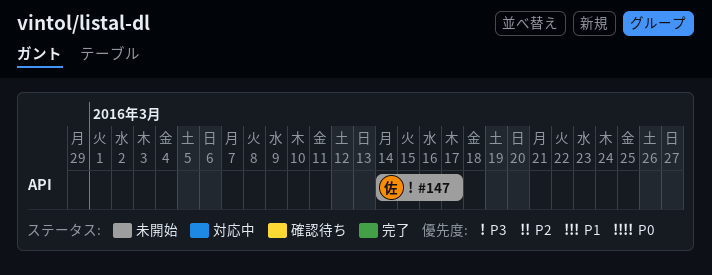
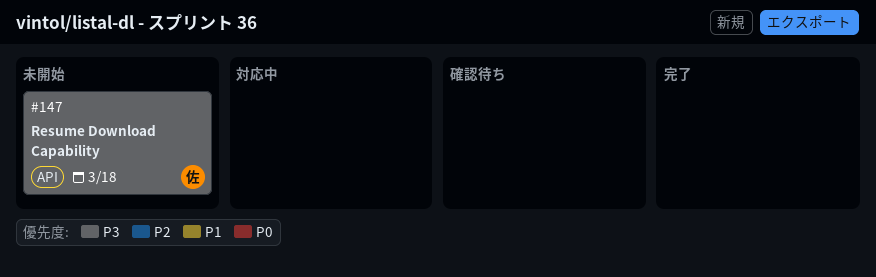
#147, due: Mar 17 -> Mar 18

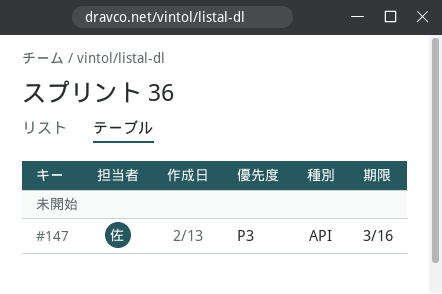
#147, due: Mar 18 -> Mar 16

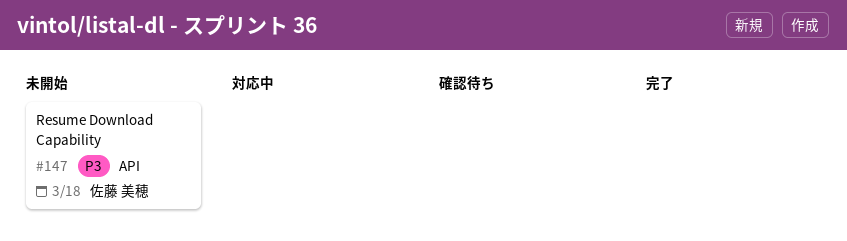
#147, due: Mar 16 -> Mar 18

